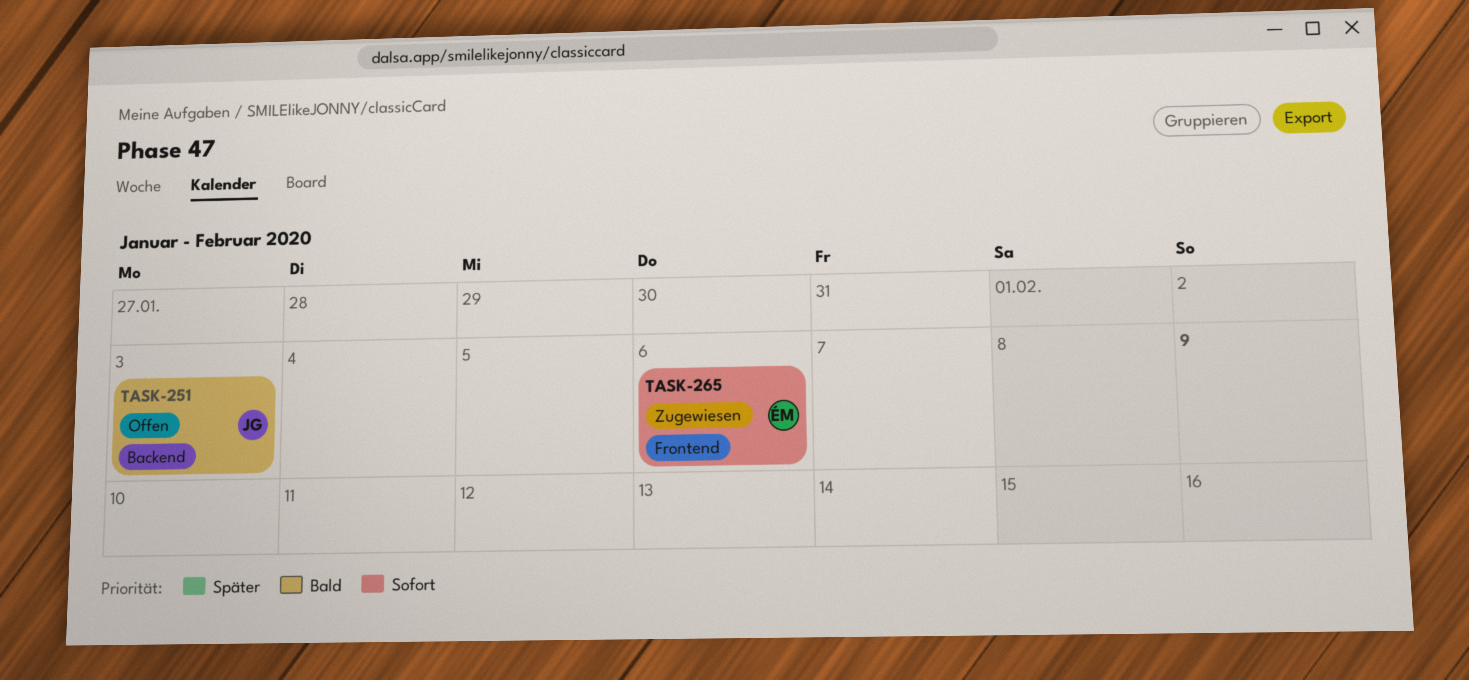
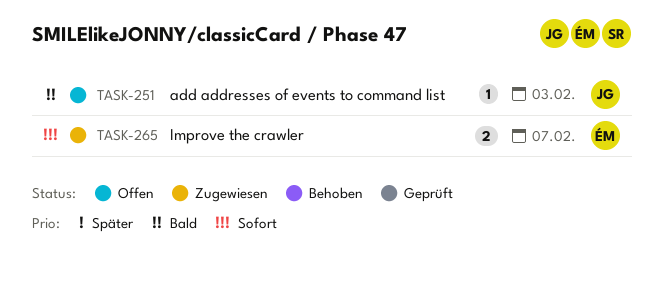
TASK-265, due: Feb 6 -> Feb 7

